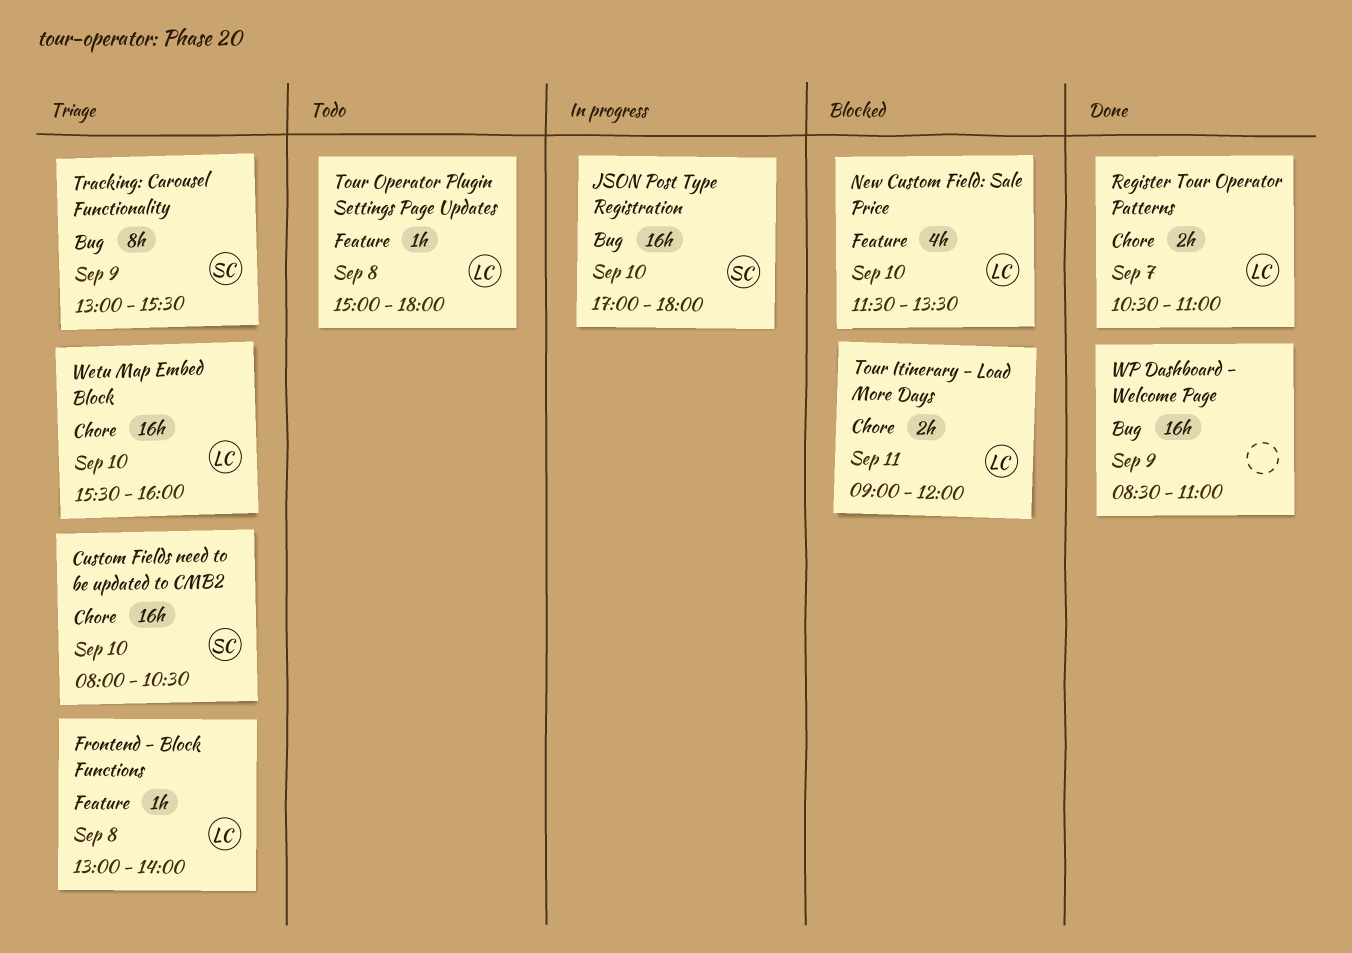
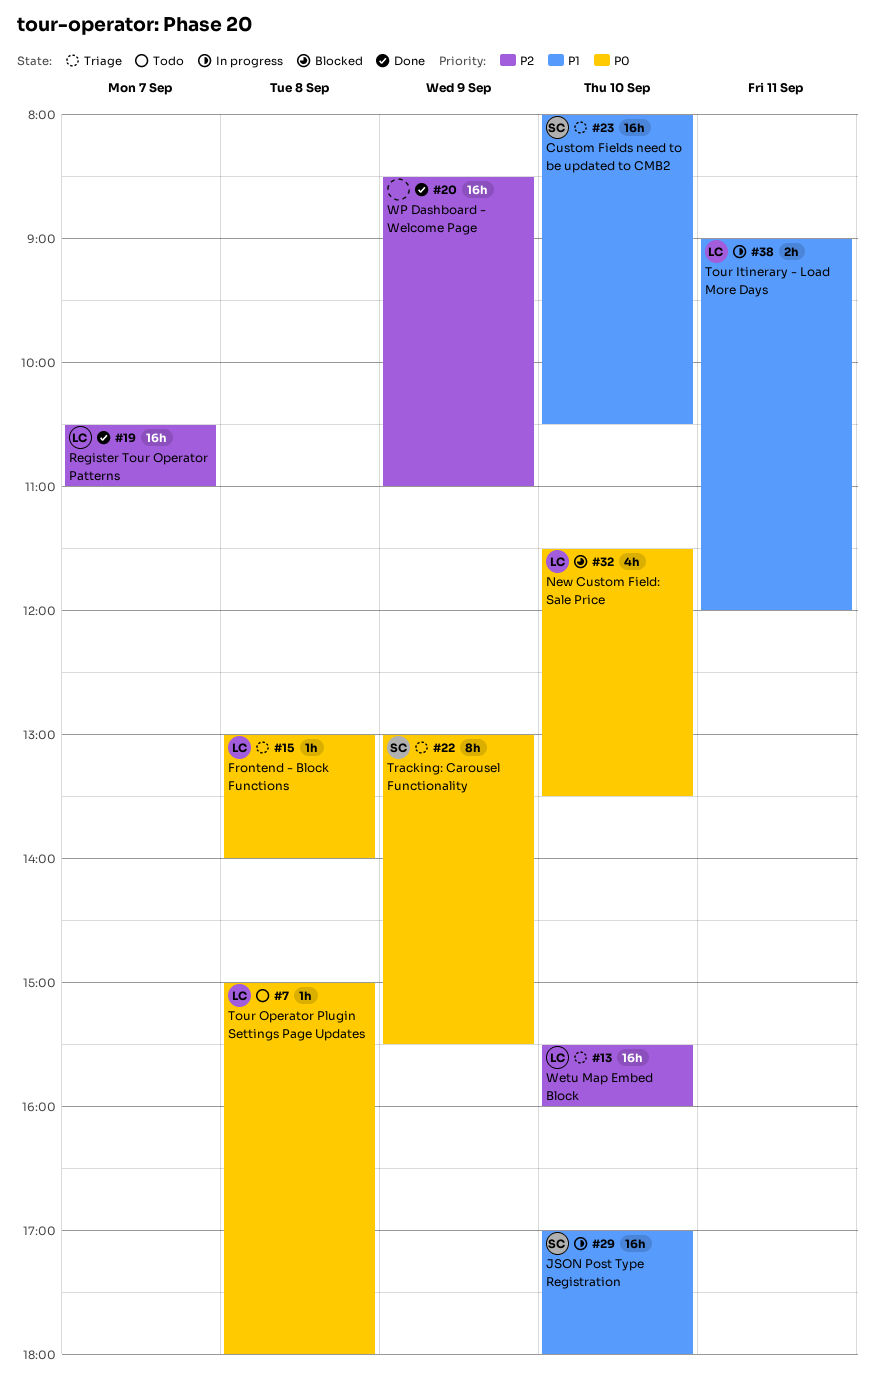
Register Tour Operator Patterns, estimate: 2h -> 16h
Tour Itinerary - Load More Days, status: Blocked -> In progress

